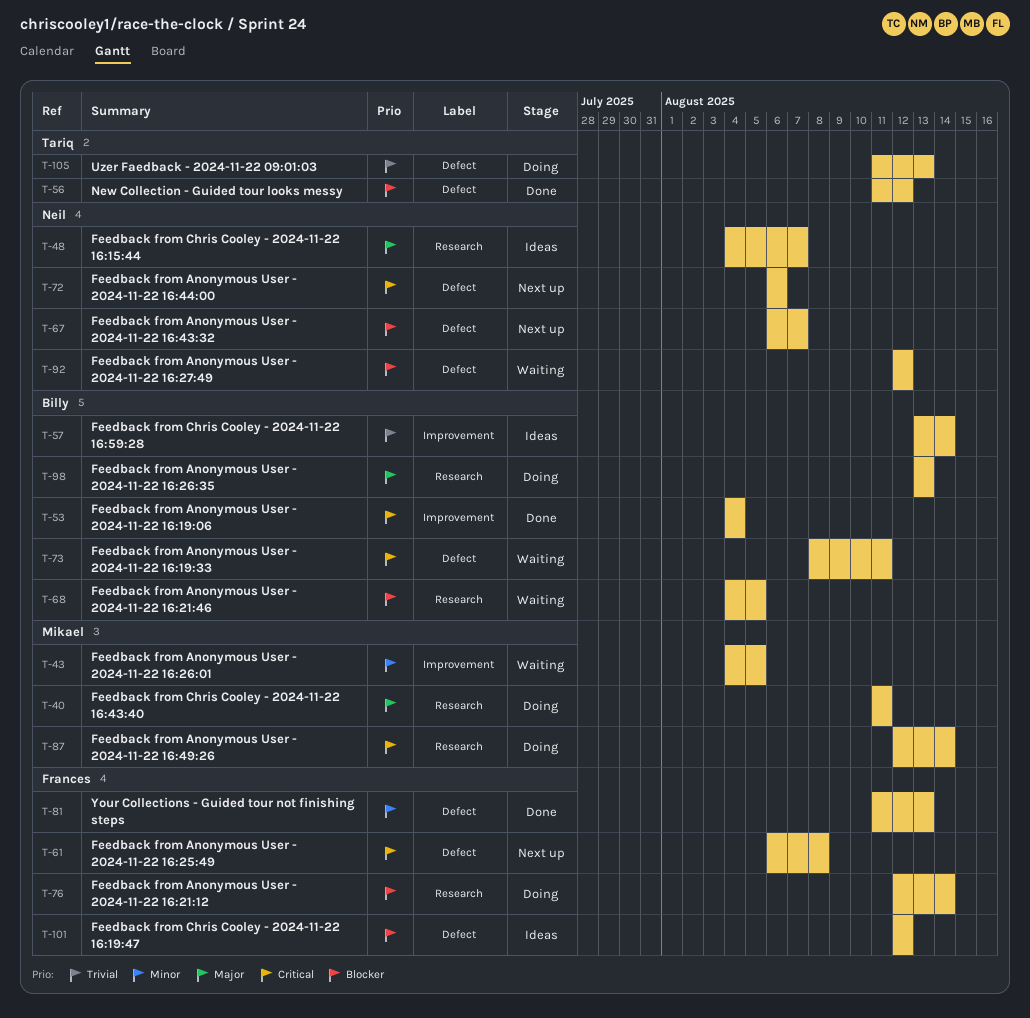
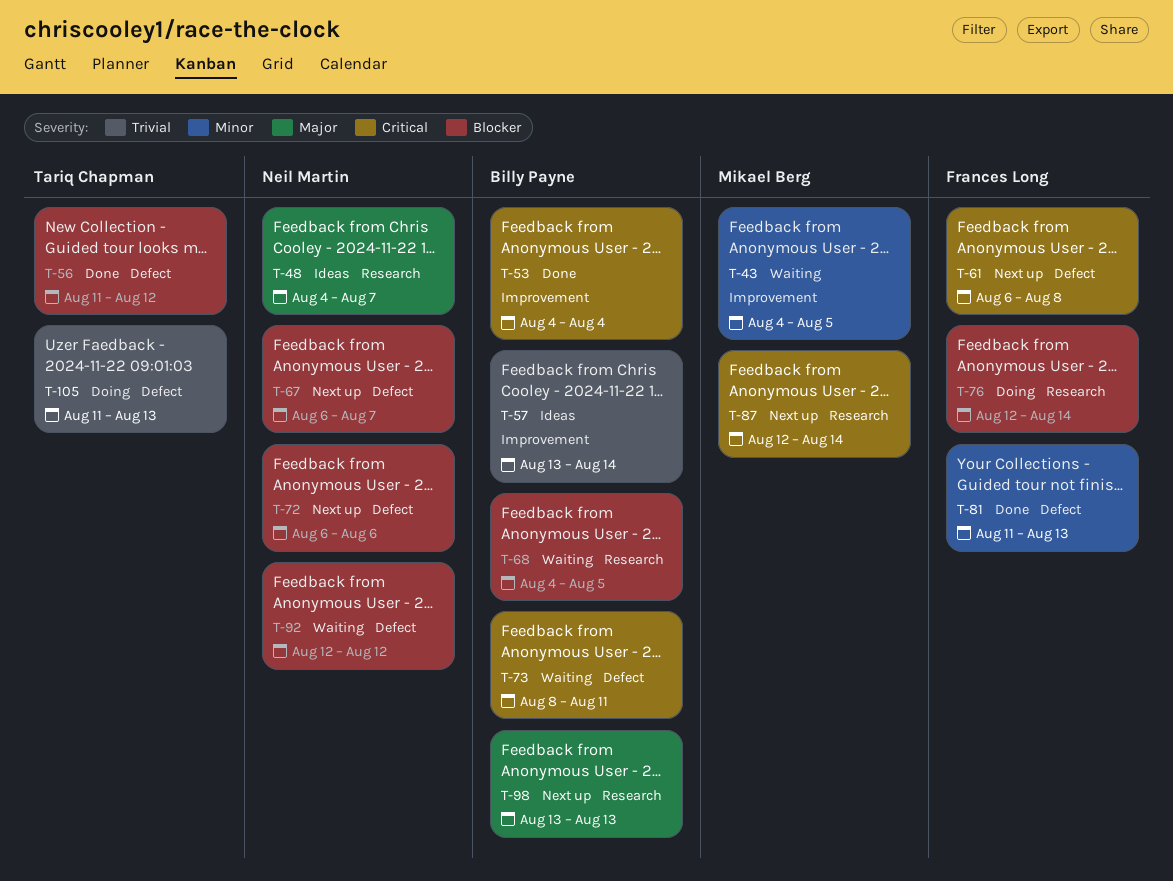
T-40: present -> none
T-72, priority: Critical -> Blocker
T-87, status: Doing -> Next up
T-98, status: Doing -> Next up
T-101: present -> none

